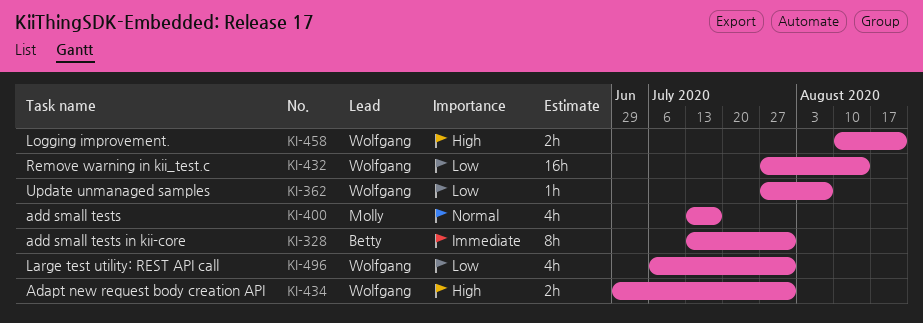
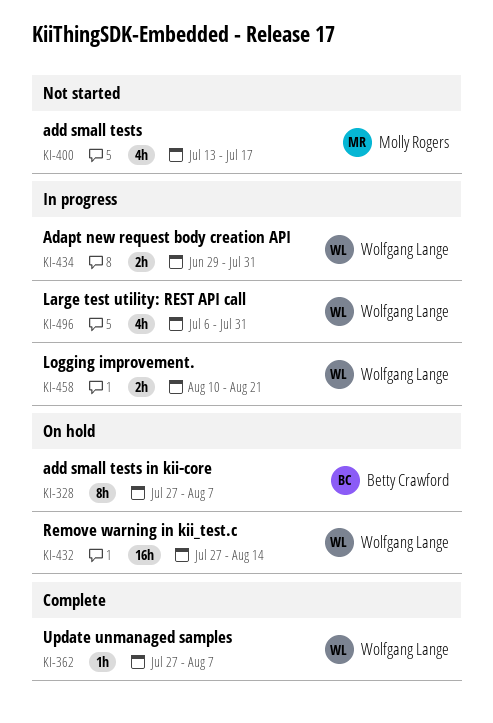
KI-328, start: Jul 13 -> Jul 27
KI-328, due: Jul 31 -> Aug 7

